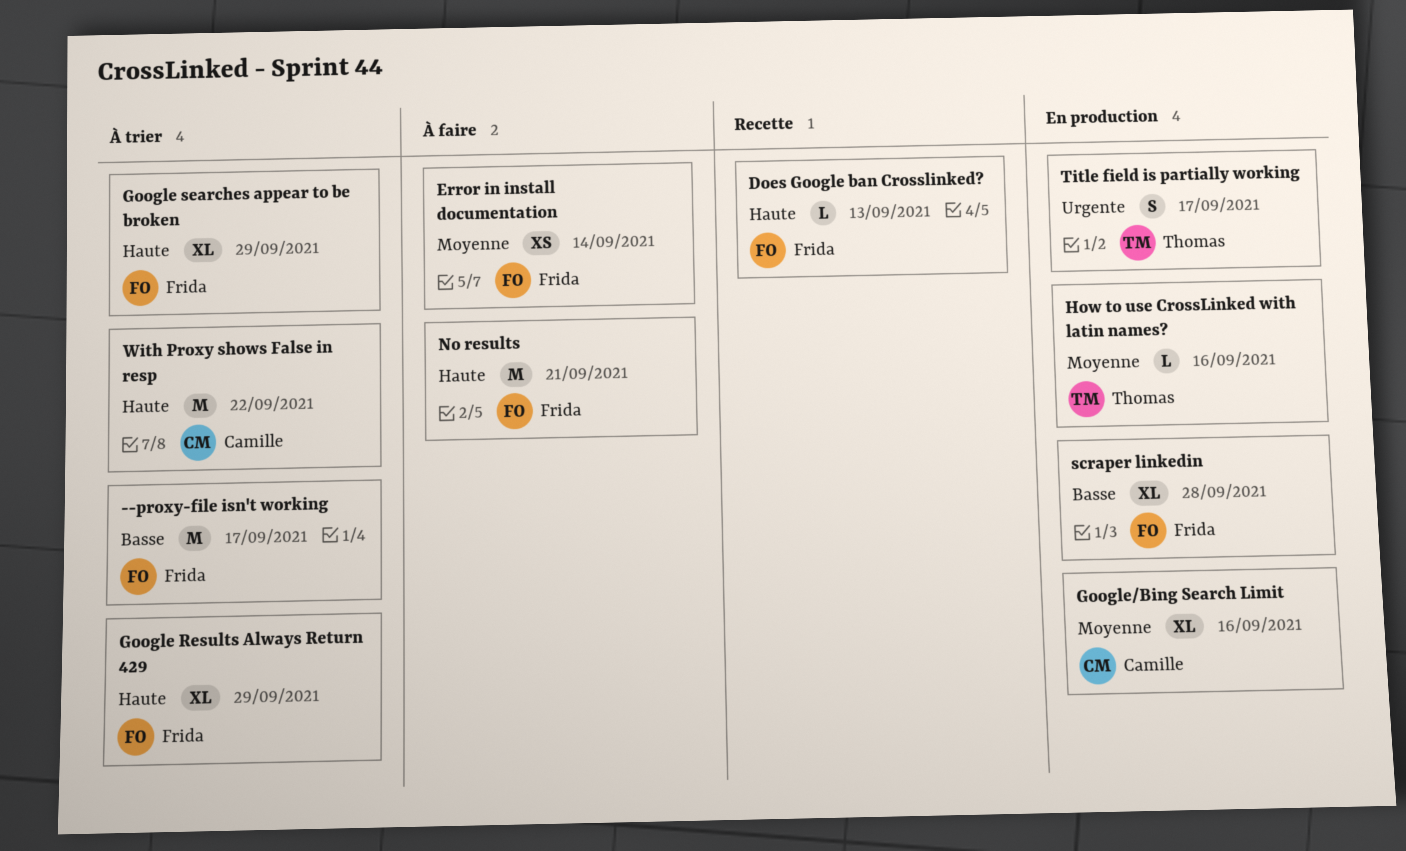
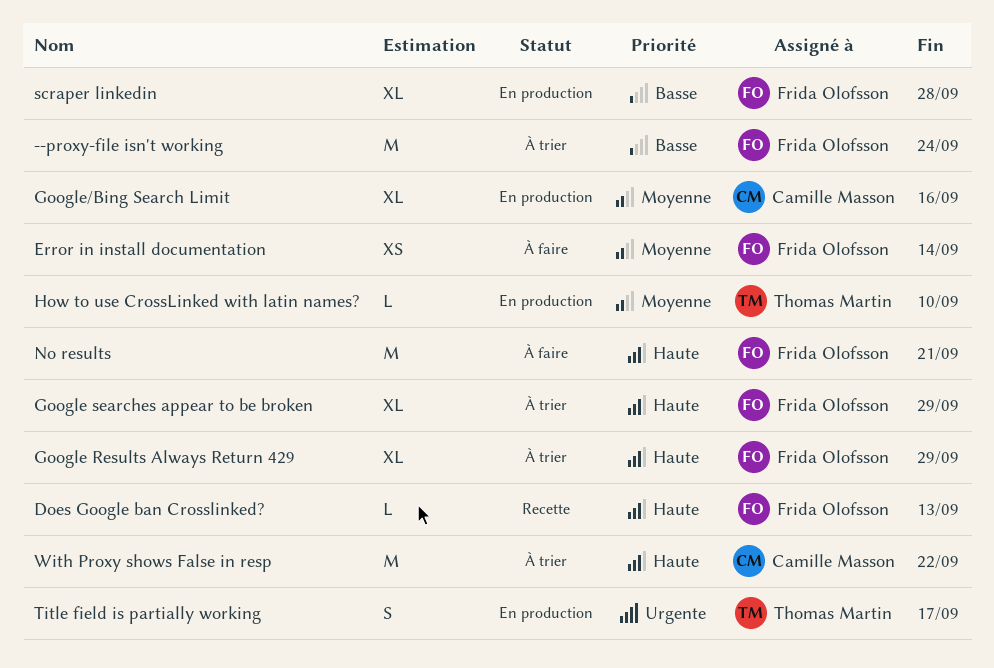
--proxy-file isn't working, due: Sep 17 -> Sep 24
How to use CrossLinked with latin names?, due: Sep 16 -> Sep 10

